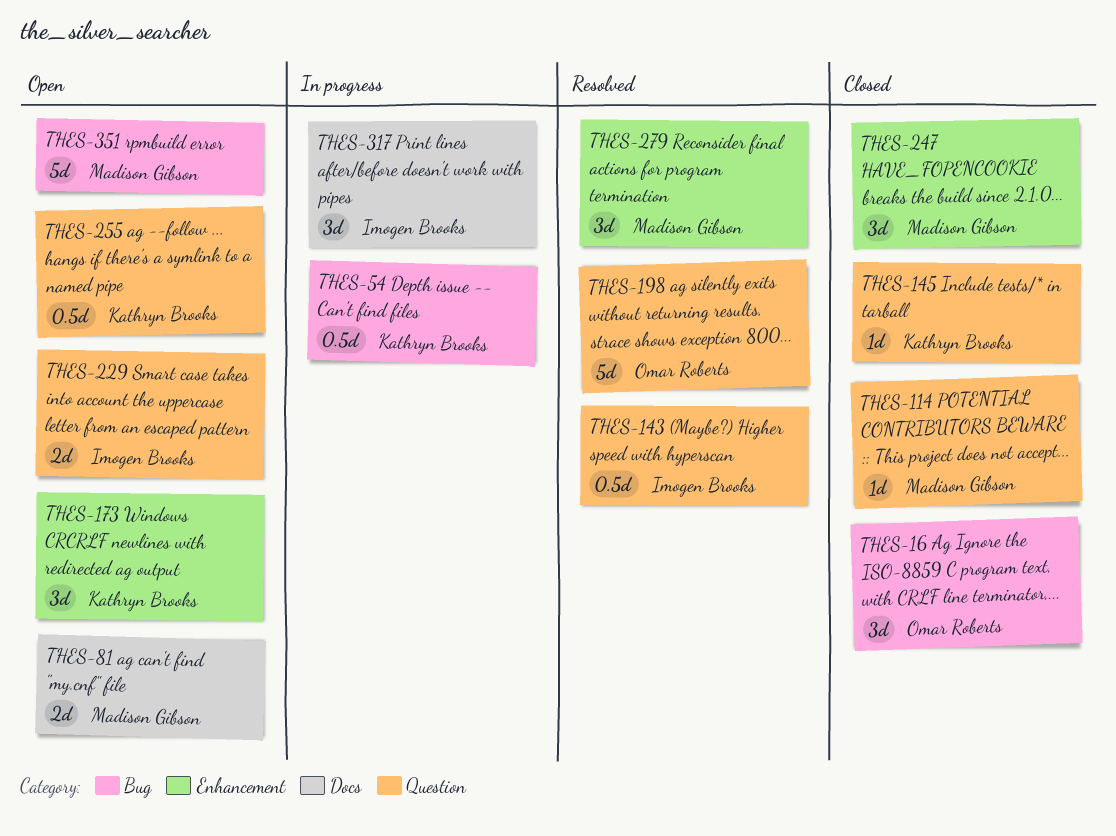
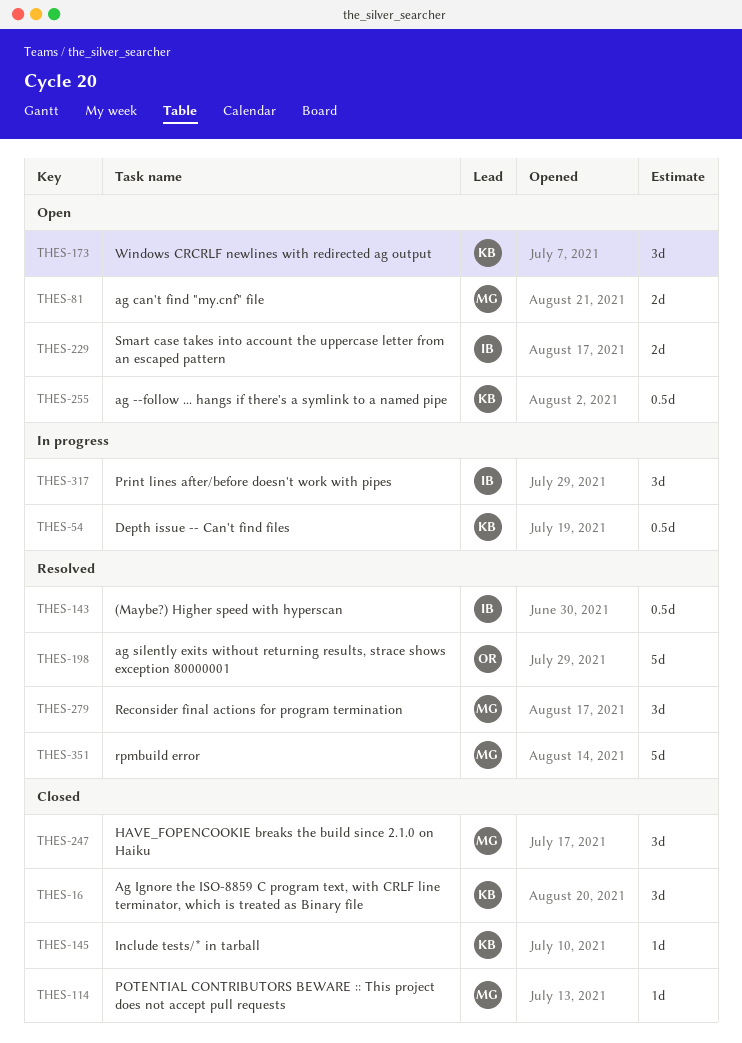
THES-16, owner: Omar Roberts -> Kathryn Brooks
THES-351, status: Open -> Resolved

